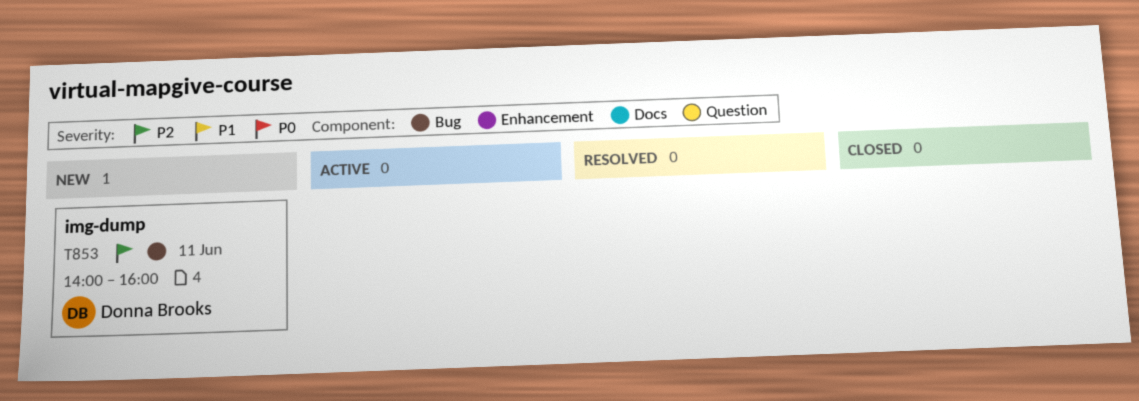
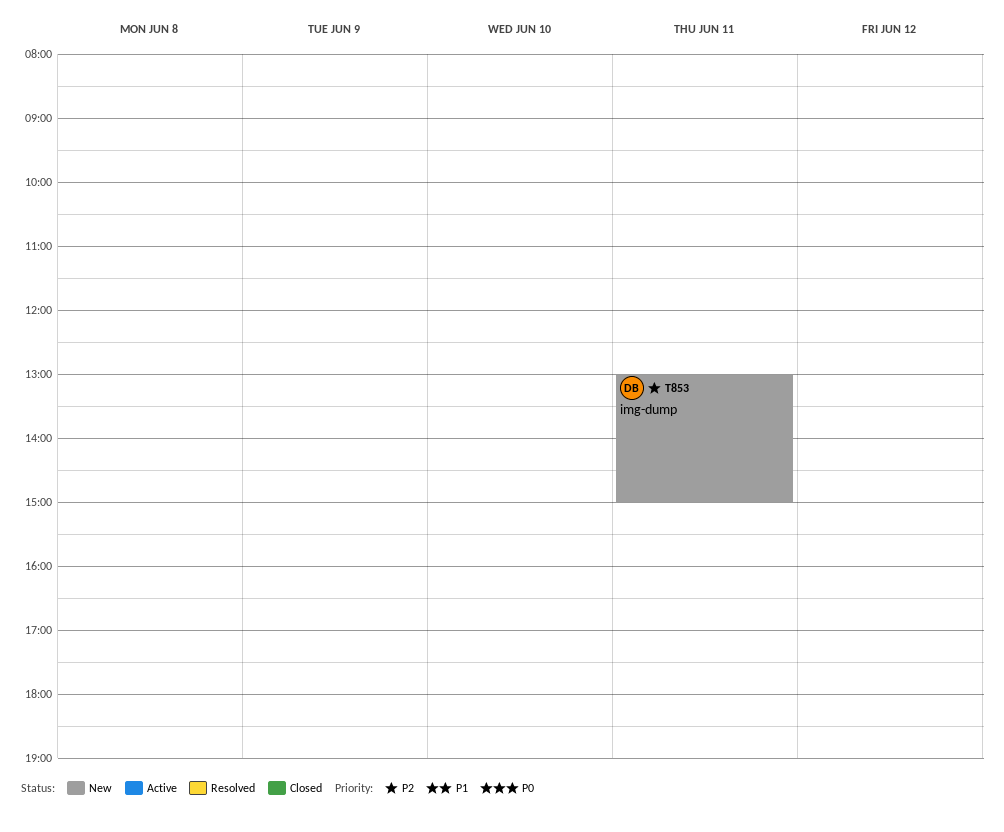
T853, begins: 14:00 -> 13:00
T853, ends: 16:00 -> 15:00

